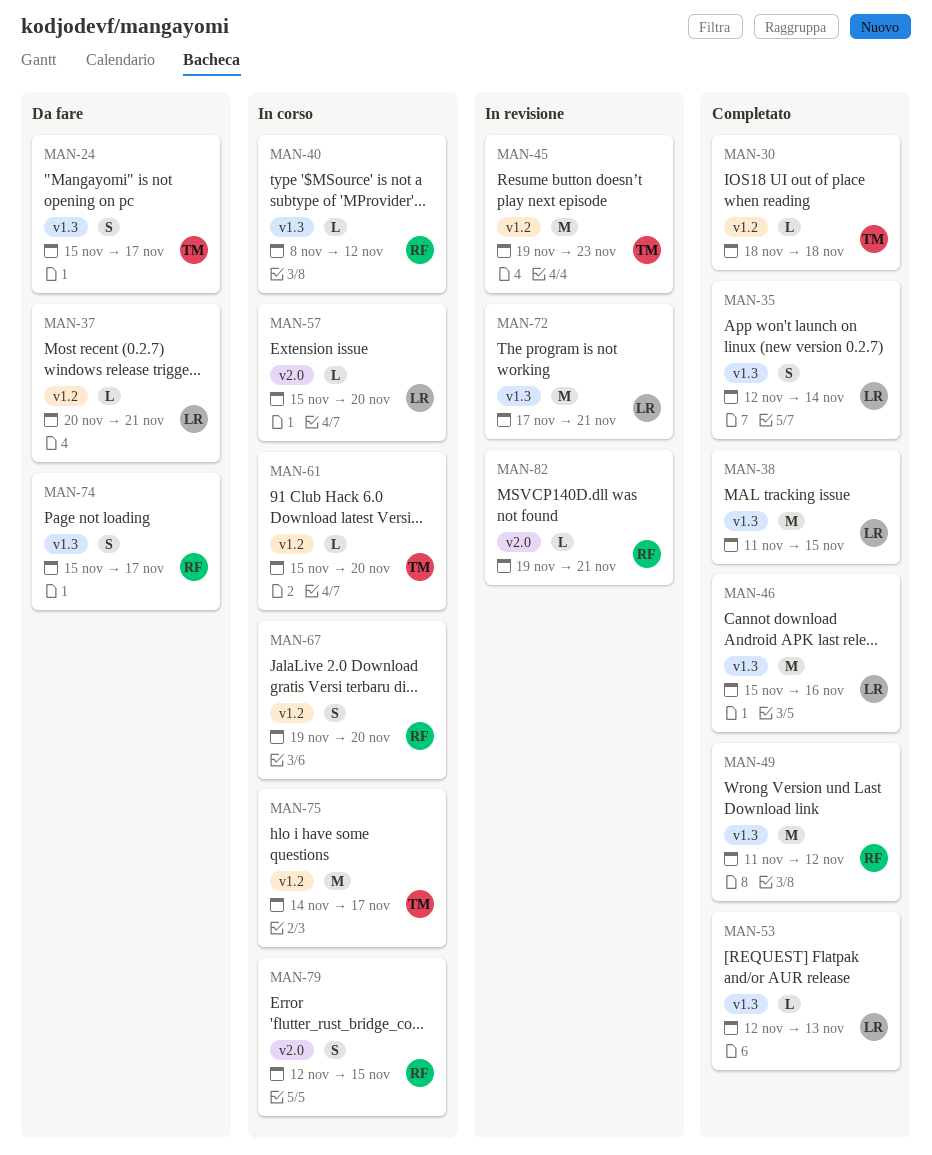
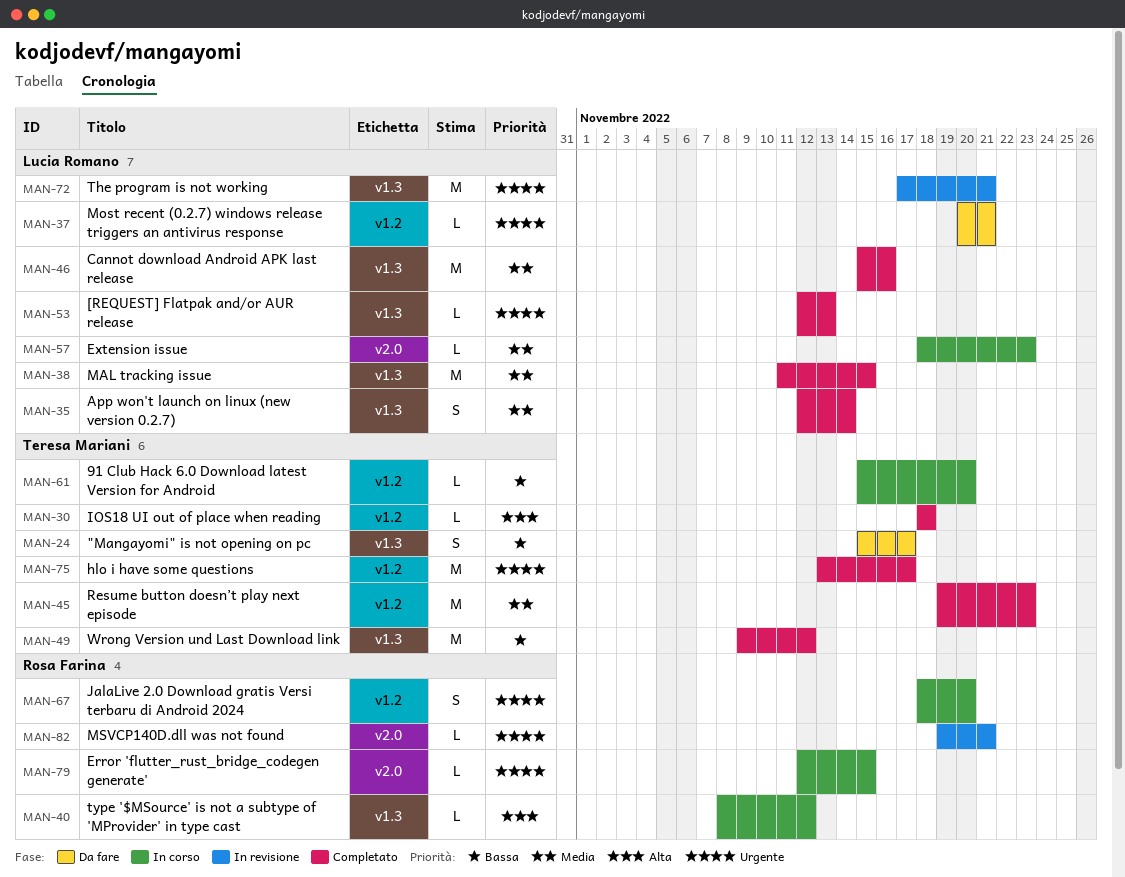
MAN-45, status: In revisione -> Completato
MAN-49, owner: Rosa Farina -> Teresa Mariani
MAN-49, start: Nov 11 -> Nov 9
MAN-57, start: Nov 15 -> Nov 18
MAN-57, due: Nov 20 -> Nov 23
MAN-67, start: Nov 19 -> Nov 18
MAN-74: present -> none
MAN-75, status: In corso -> Completato
MAN-75, start: Nov 14 -> Nov 13
MAN-79, estimate: S -> L

